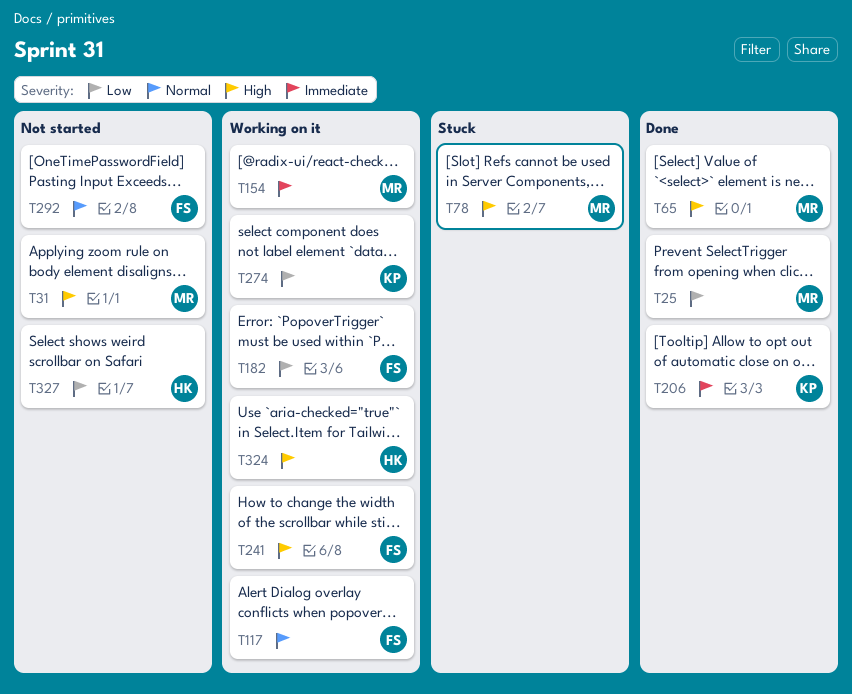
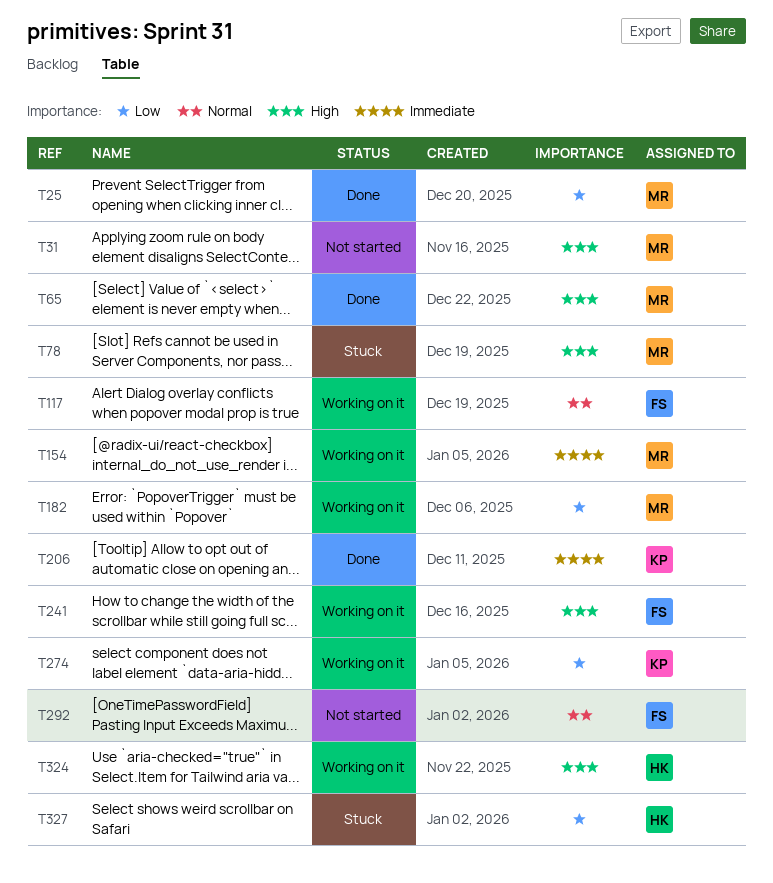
T182, owner: FS -> MR
T327, status: Not started -> Stuck

